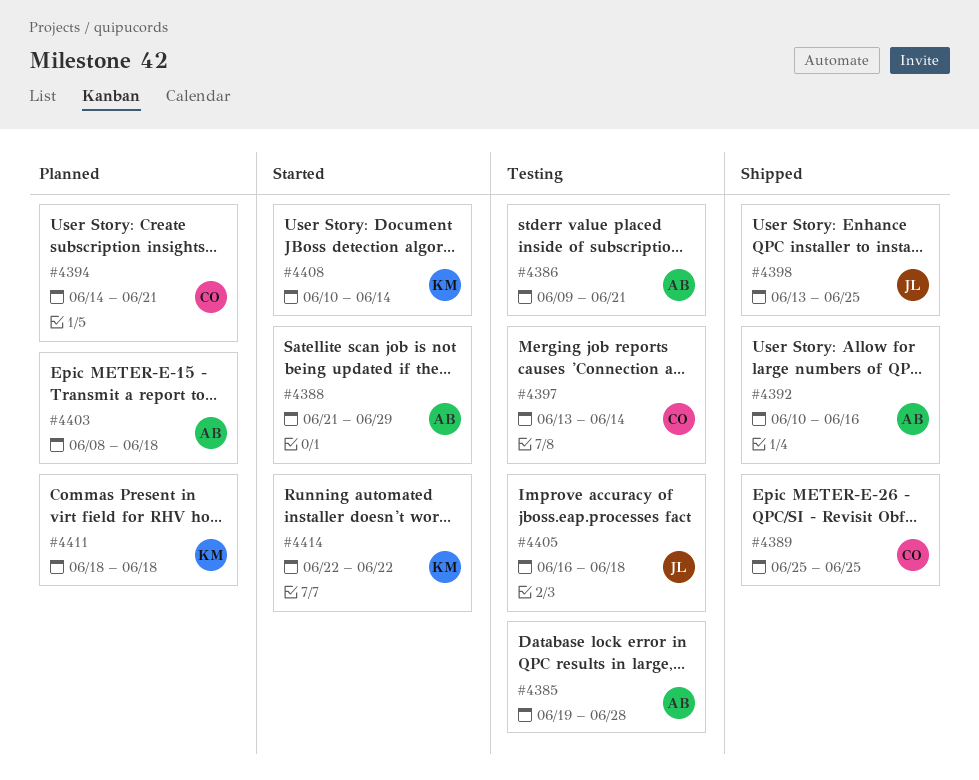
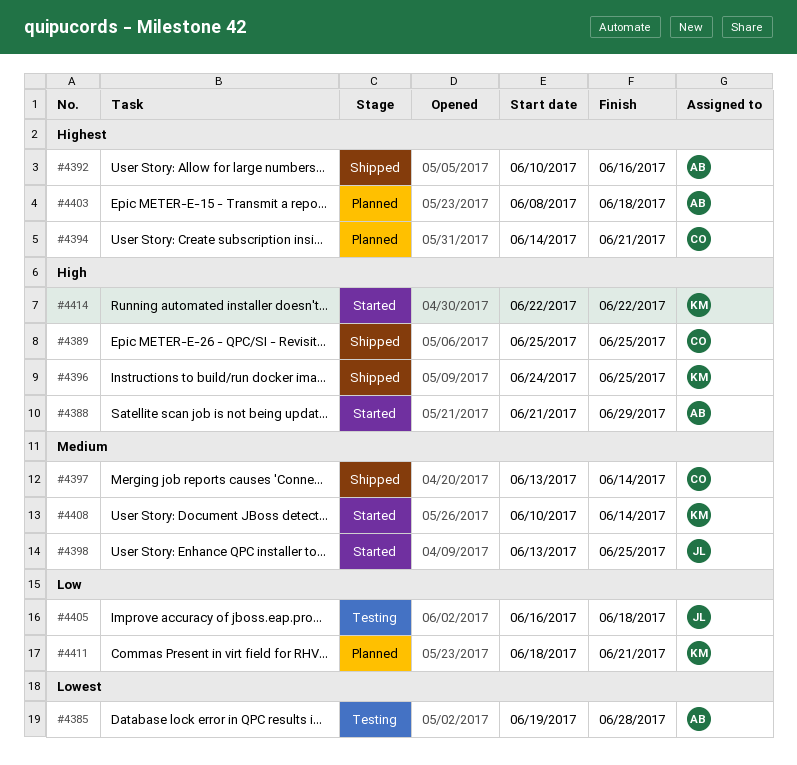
#4386: present -> none
#4396: none -> present
#4397, status: Testing -> Shipped
#4398, status: Shipped -> Started
#4411, due: Jun 18 -> Jun 21

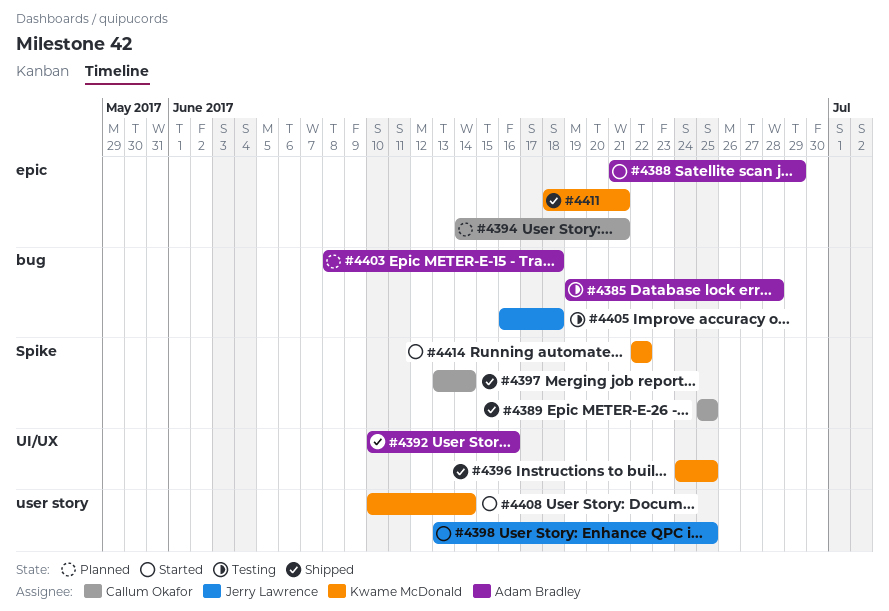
#4411, status: Planned -> Shipped

